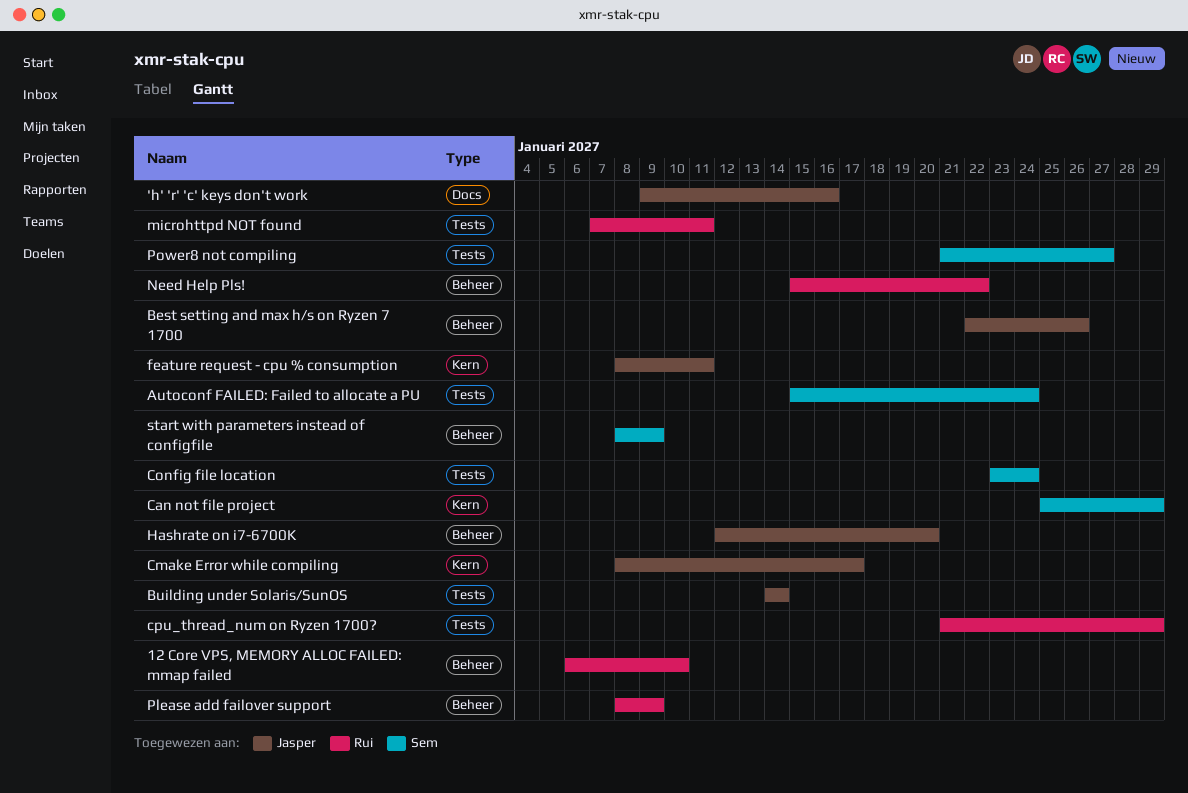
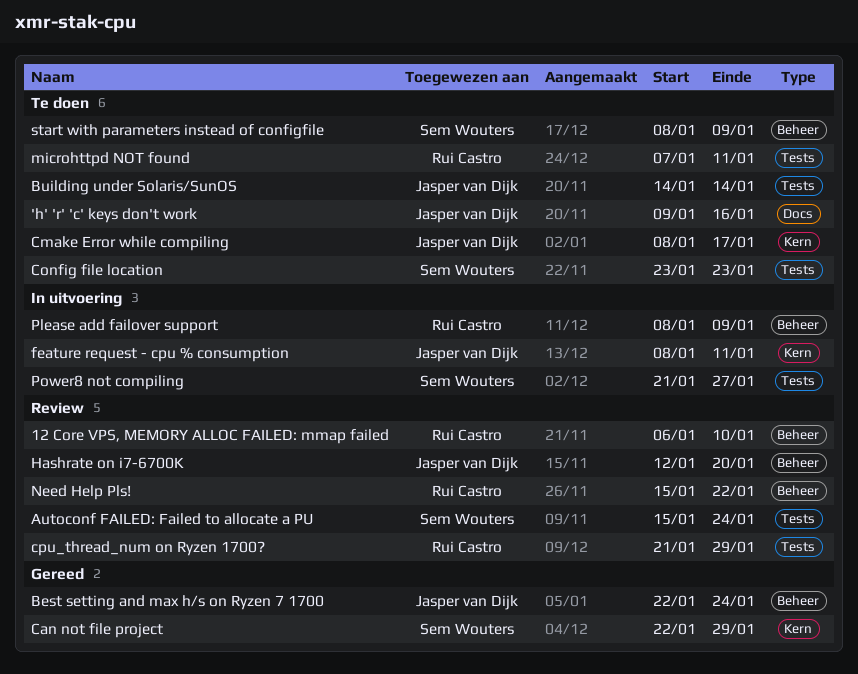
Best setting and max h/s on Ryzen 7 1700, due: Jan 26 -> Jan 24
Can not file project, start: Jan 25 -> Jan 22
Config file location, due: Jan 24 -> Jan 23

